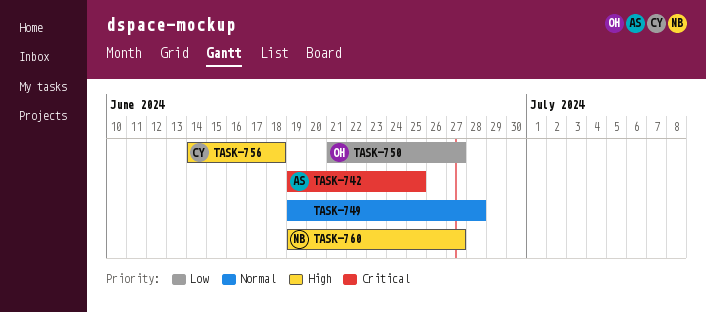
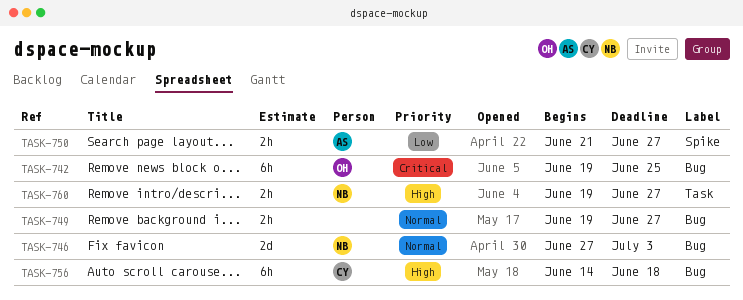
TASK-742, owner: AS -> OH
TASK-746: none -> present
TASK-749, due: Jun 28 -> Jun 27
TASK-750, owner: OH -> AS

